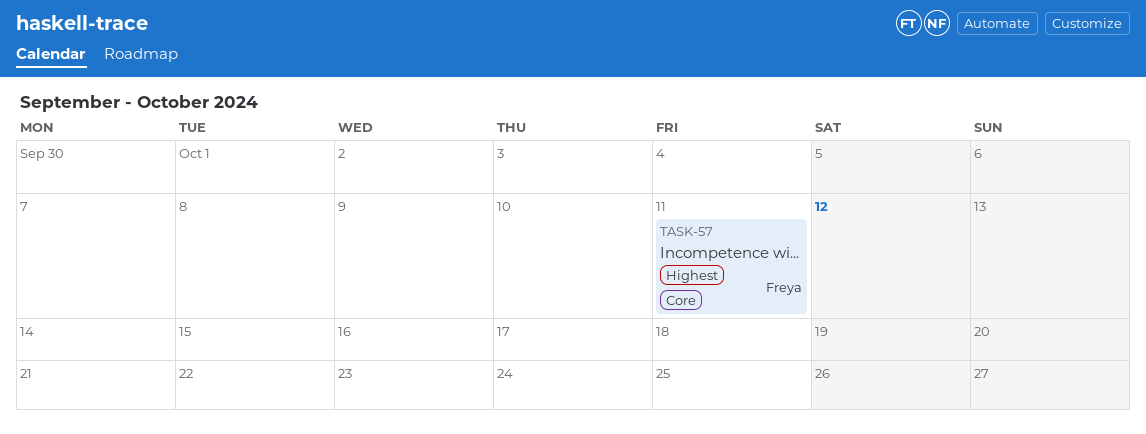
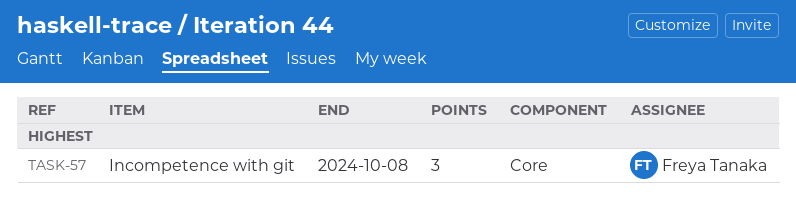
TASK-57, due: Oct 11 -> Oct 8

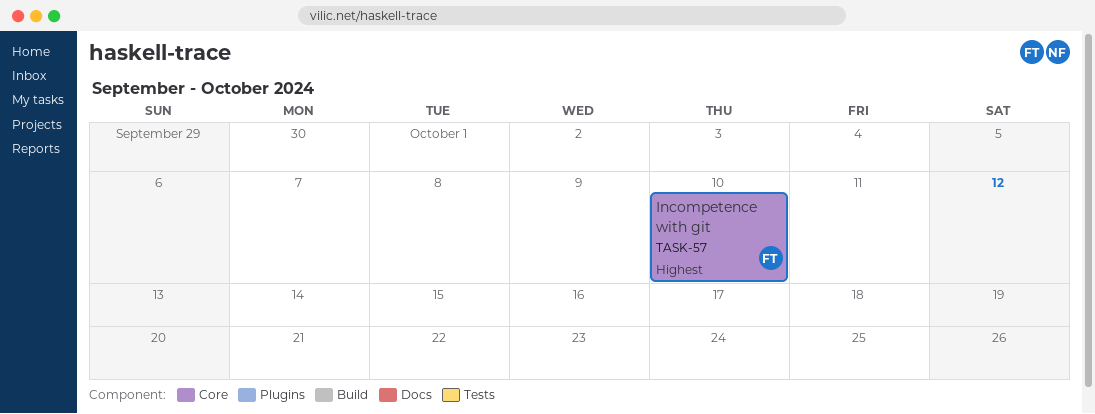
TASK-57, due: Oct 8 -> Oct 10

